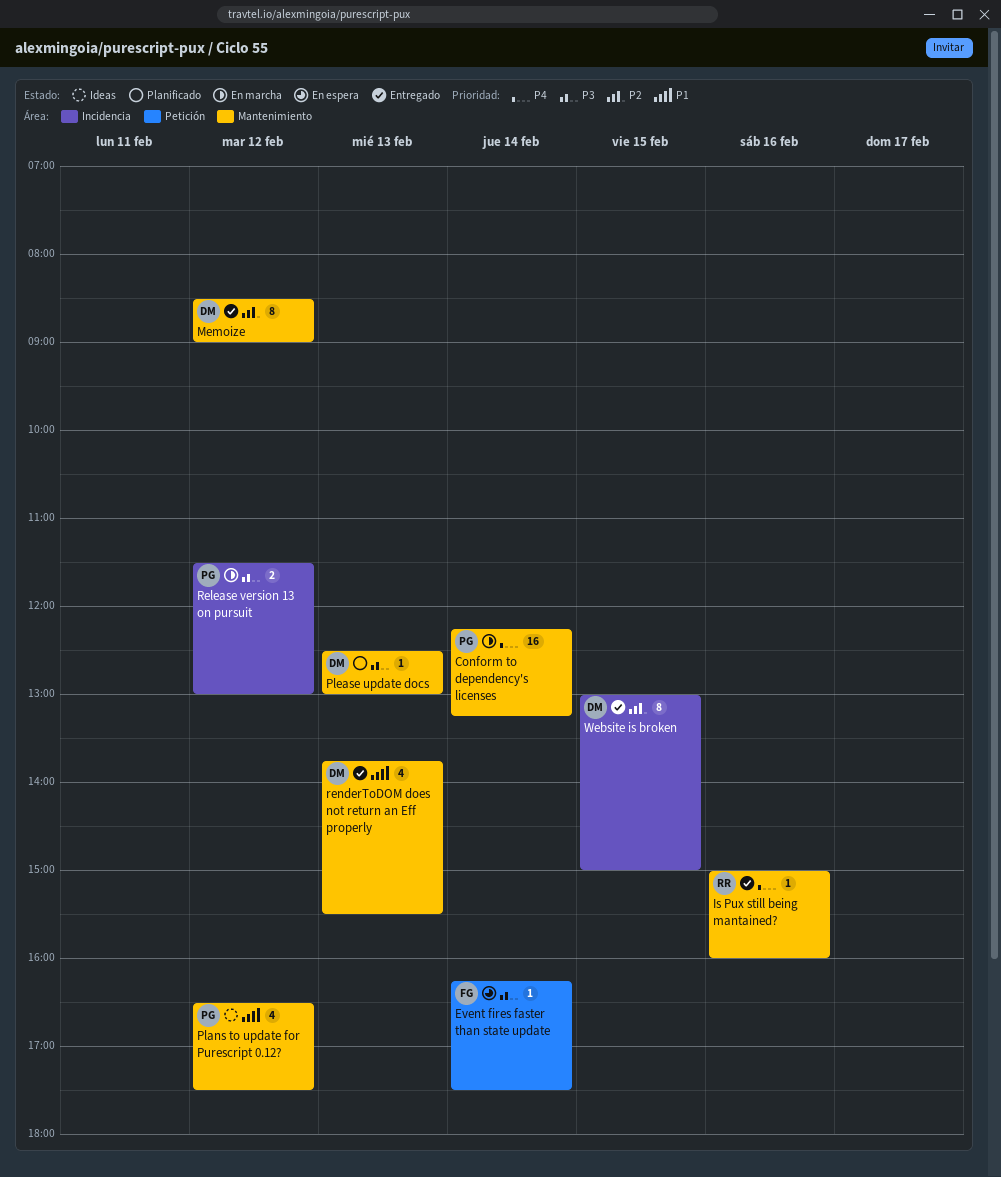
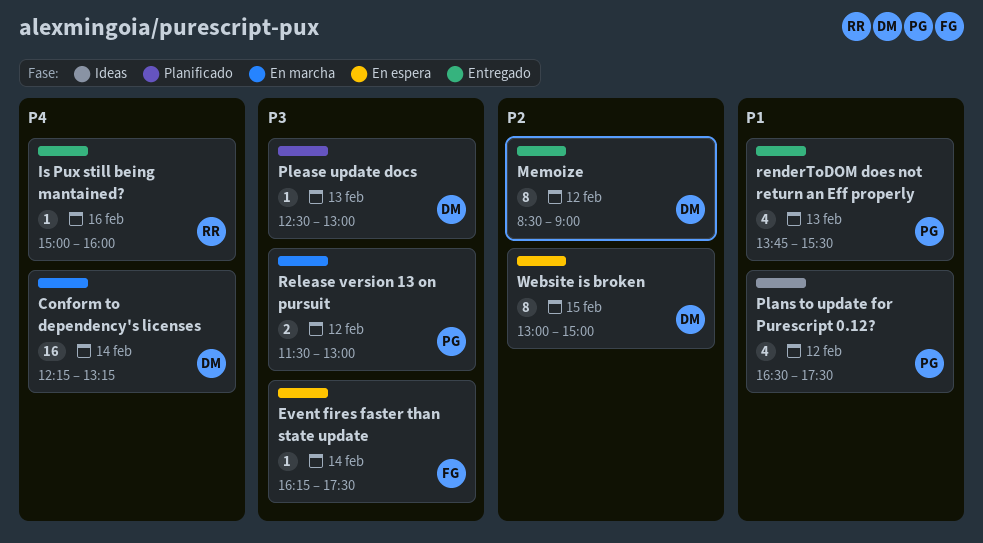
Conform to dependency's licenses, owner: PG -> DM
renderToDOM does not return an Eff properly, owner: DM -> PG
Website is broken, status: Entregado -> En espera

